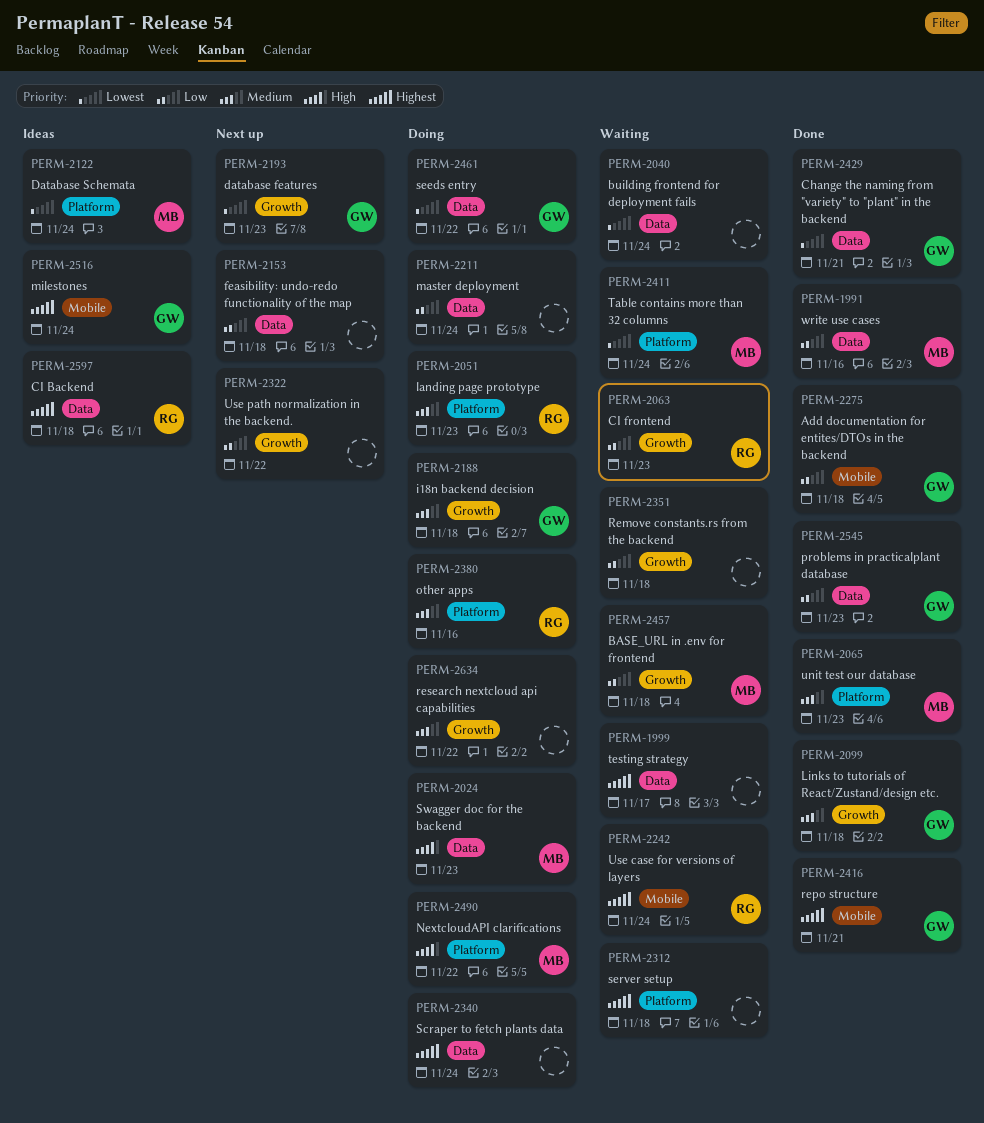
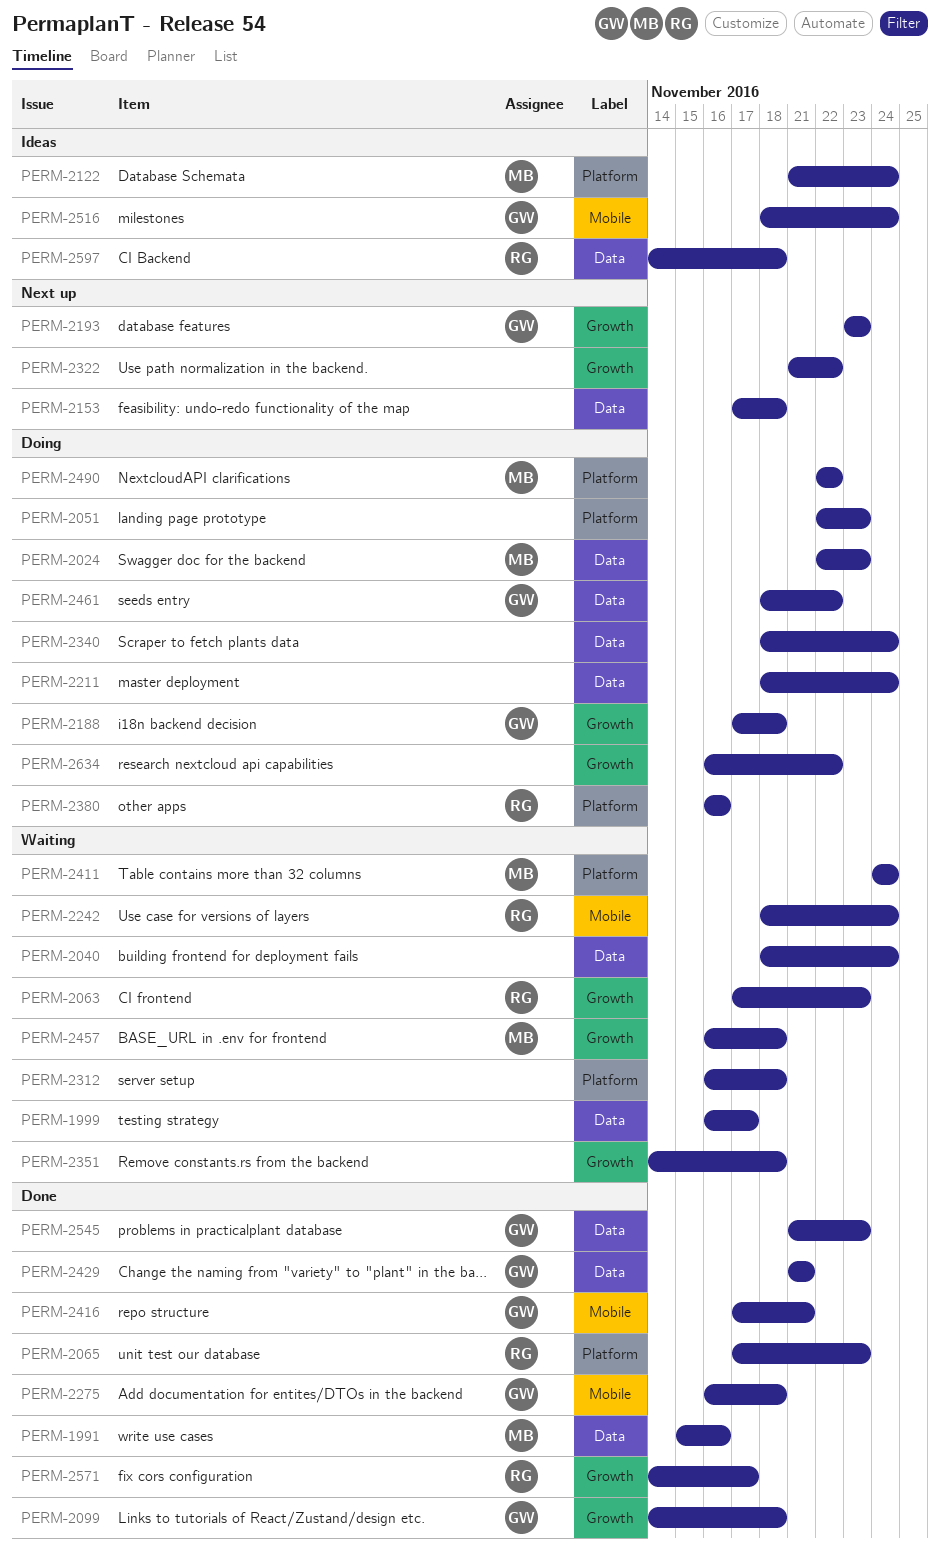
PERM-2051, owner: RG -> none
PERM-2065, owner: MB -> RG
PERM-2571: none -> present

